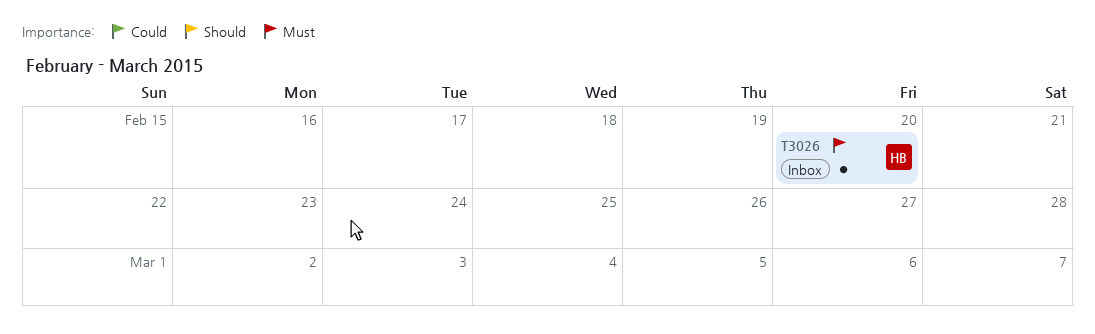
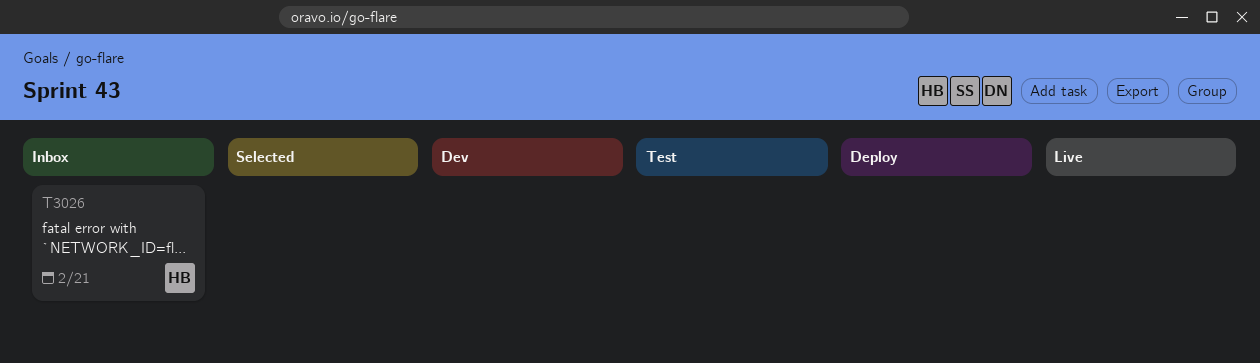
T3026, due: Feb 20 -> Feb 21

